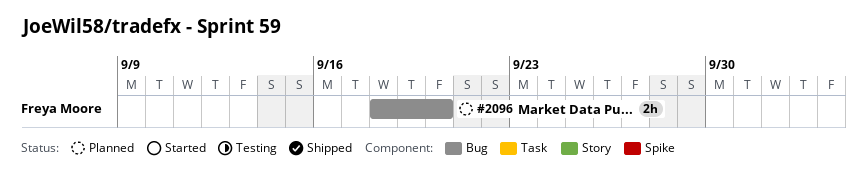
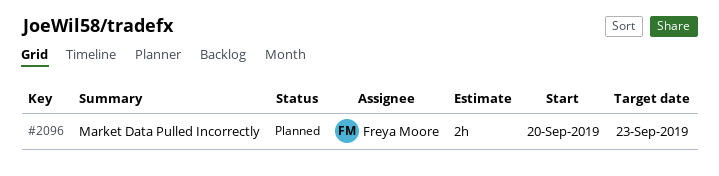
#2096, start: Sep 18 -> Sep 20
#2096, due: Sep 20 -> Sep 23

